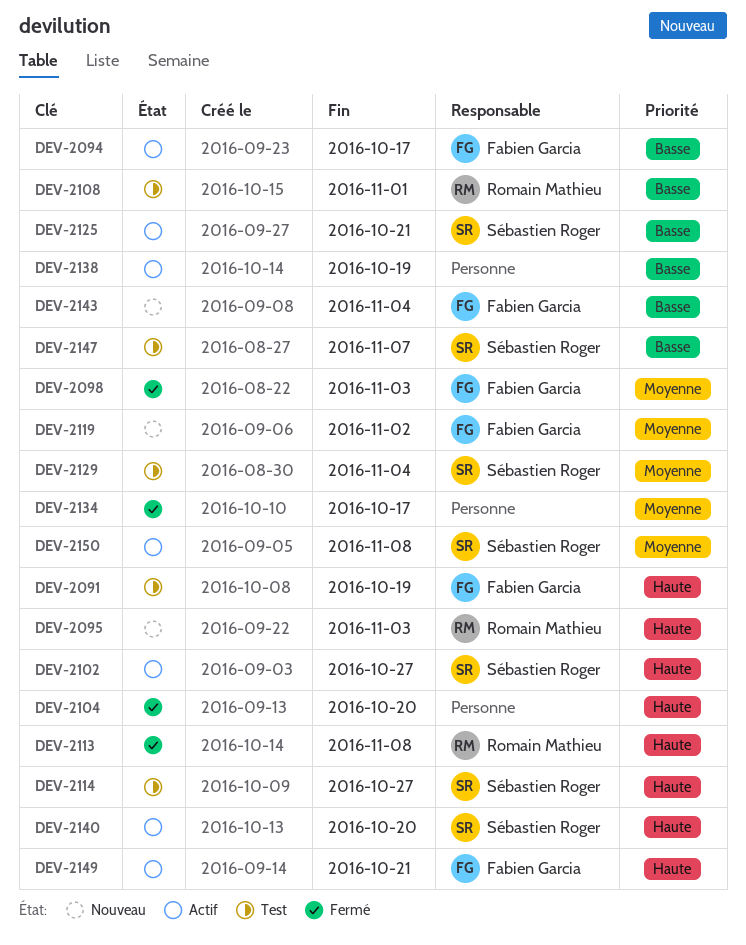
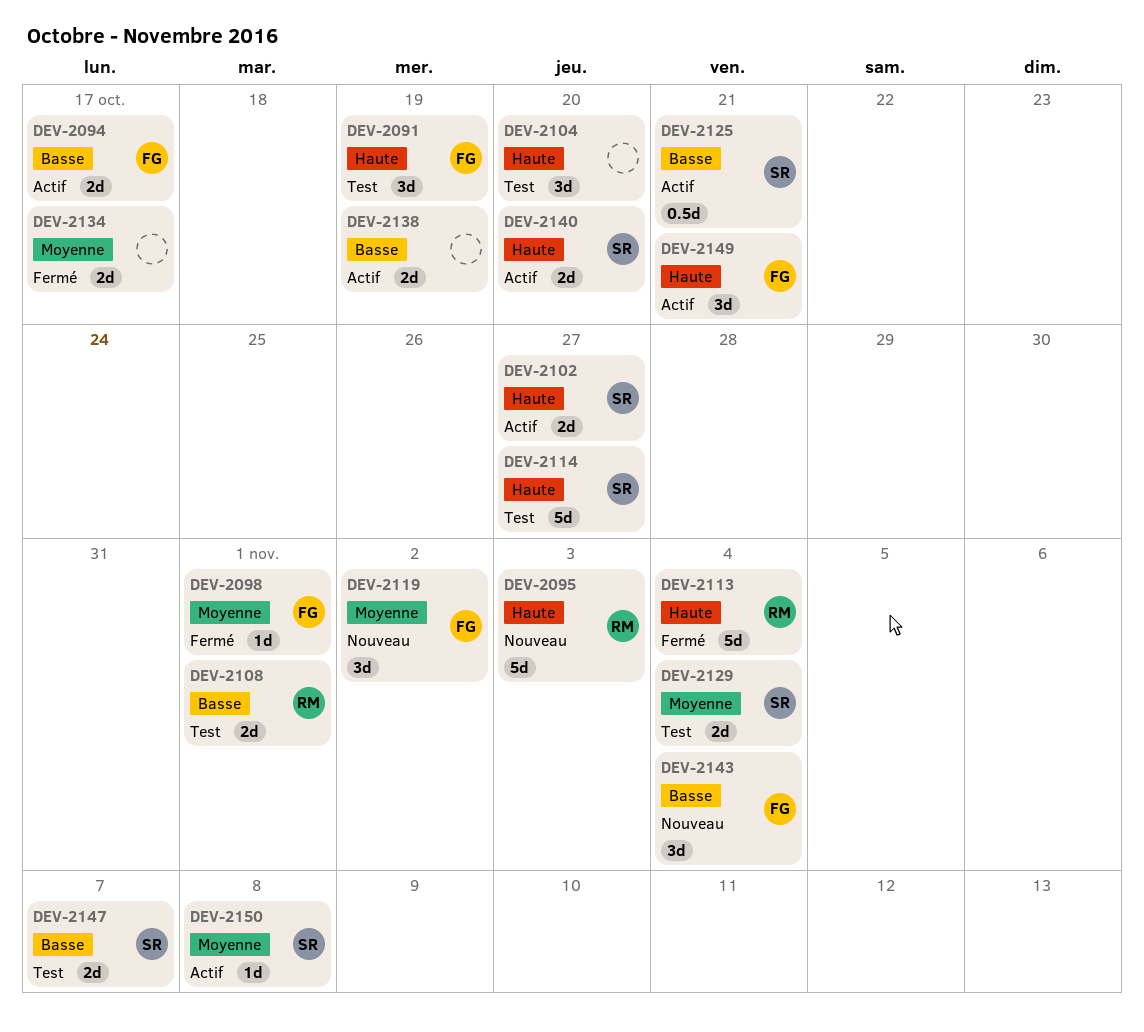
DEV-2098, due: Nov 3 -> Nov 1
DEV-2104, status: Fermé -> Test
DEV-2113, due: Nov 8 -> Nov 4

